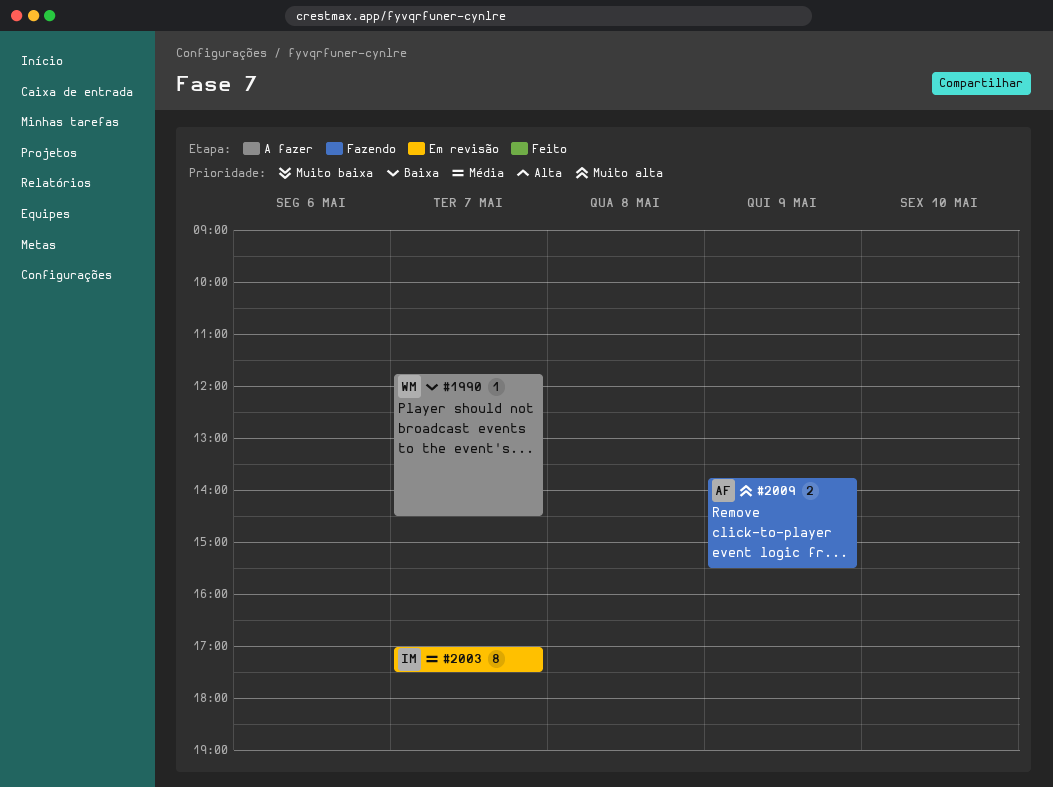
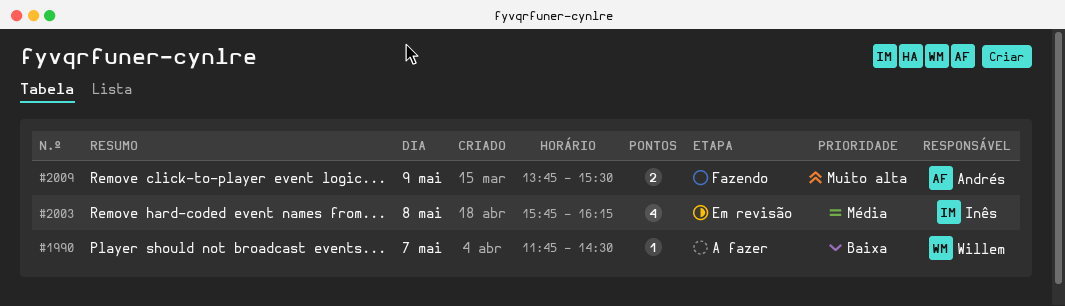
#2003, estimate: 8 -> 4
#2003, day: May 7 -> May 8
#2003, begins: 17:00 -> 15:45
#2003, ends: 17:30 -> 16:15

